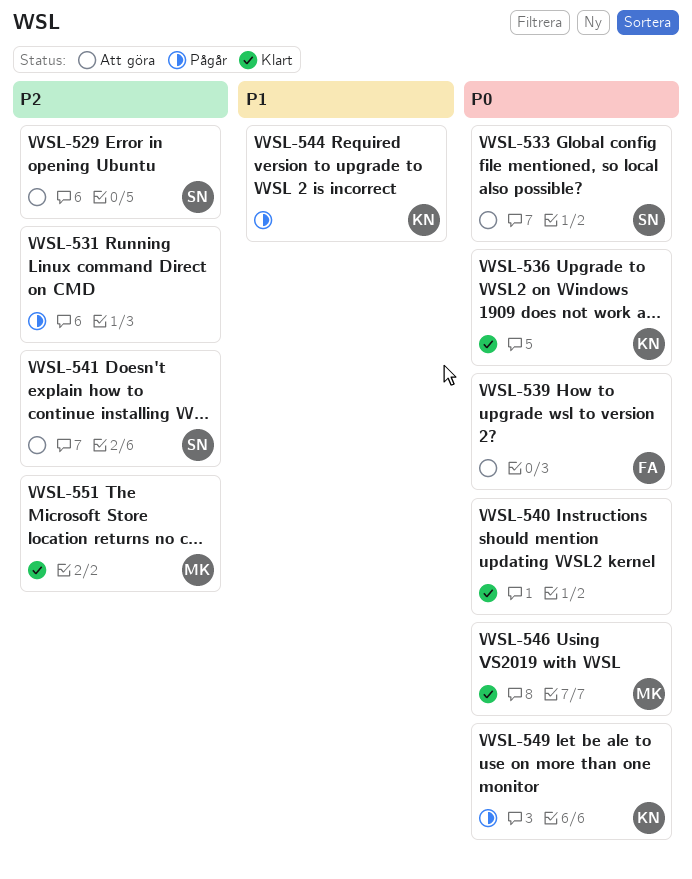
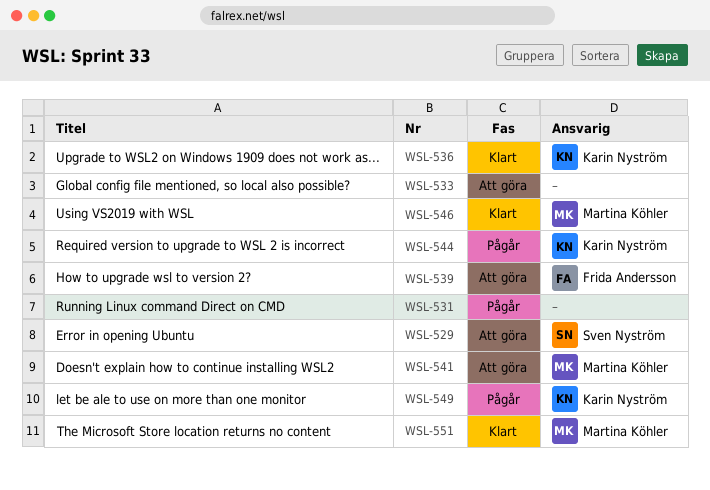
WSL-533, owner: Sven Nyström -> none
WSL-540: present -> none
WSL-541, owner: Sven Nyström -> Martina Köhler

